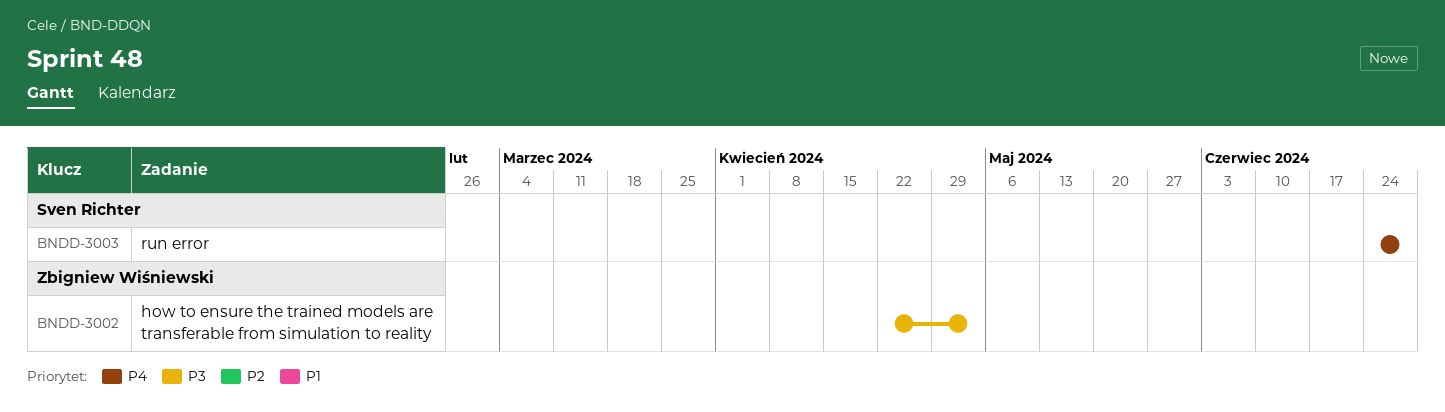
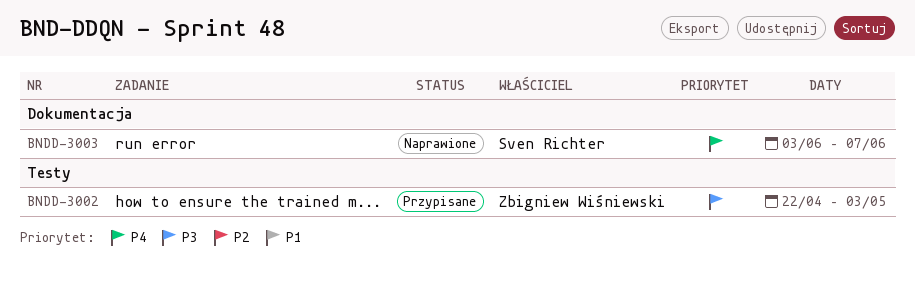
BNDD-3003, start: Jun 24 -> Jun 3
BNDD-3003, due: Jun 28 -> Jun 7

